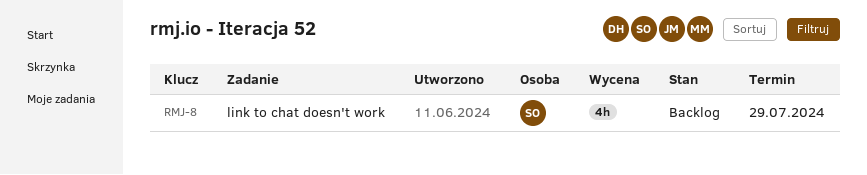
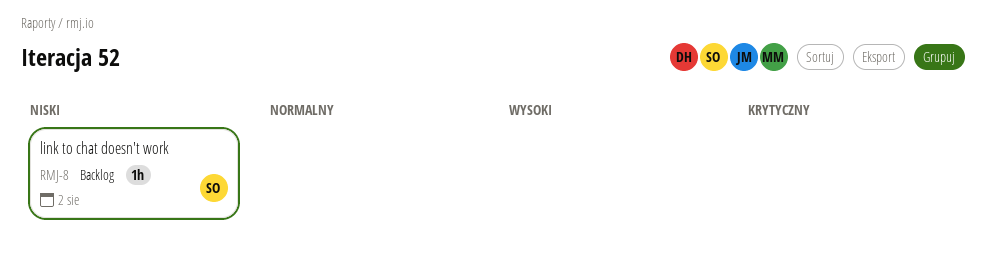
RMJ-8, estimate: 4h -> 1h
RMJ-8, due: Jul 29 -> Aug 2

